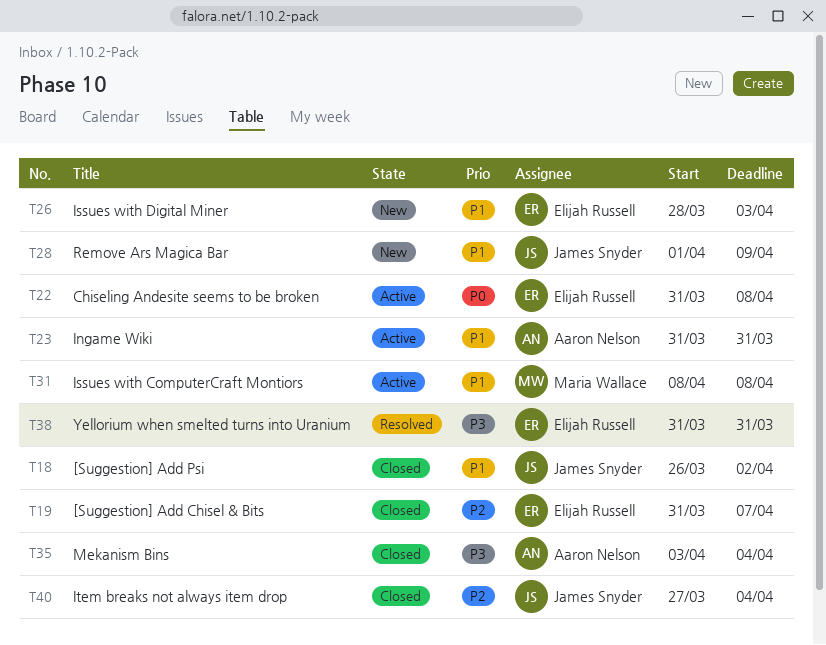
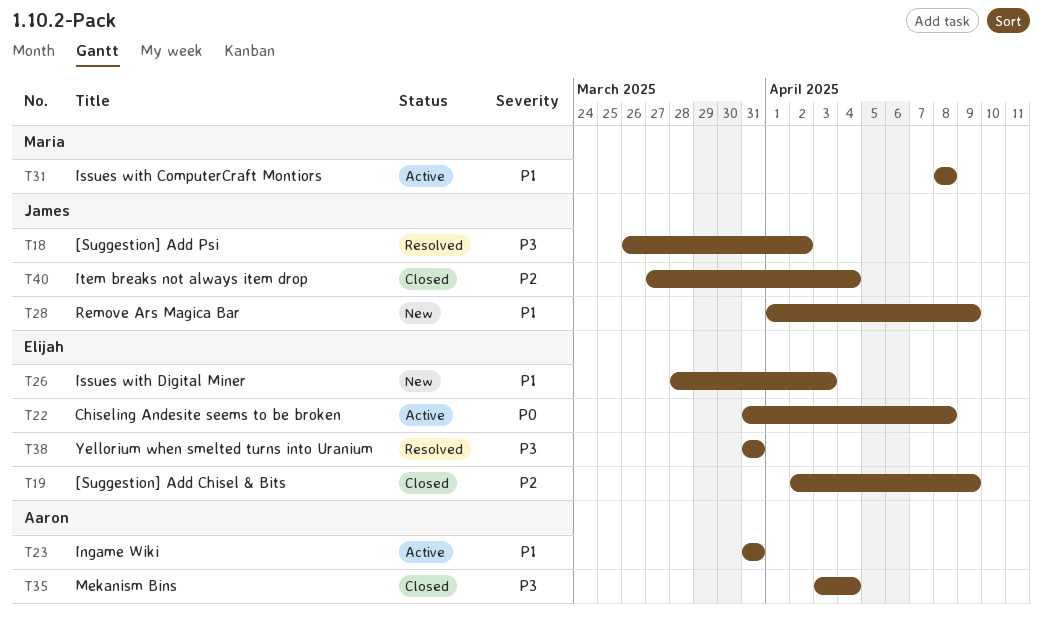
T18, status: Closed -> Resolved
T18, priority: P1 -> P3
T19, start: Mar 31 -> Apr 2
T19, due: Apr 7 -> Apr 9

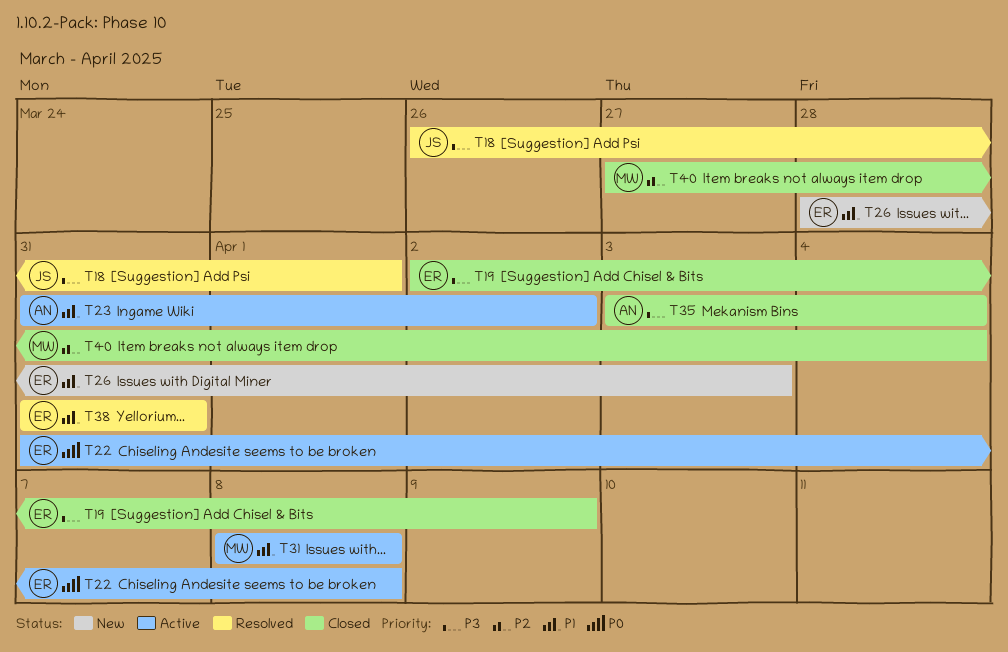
T18, due: Apr 2 -> Apr 1
T19, priority: P2 -> P3
T23, due: Mar 31 -> Apr 2
T28: present -> none
T38, priority: P3 -> P1
T40, owner: James -> Maria

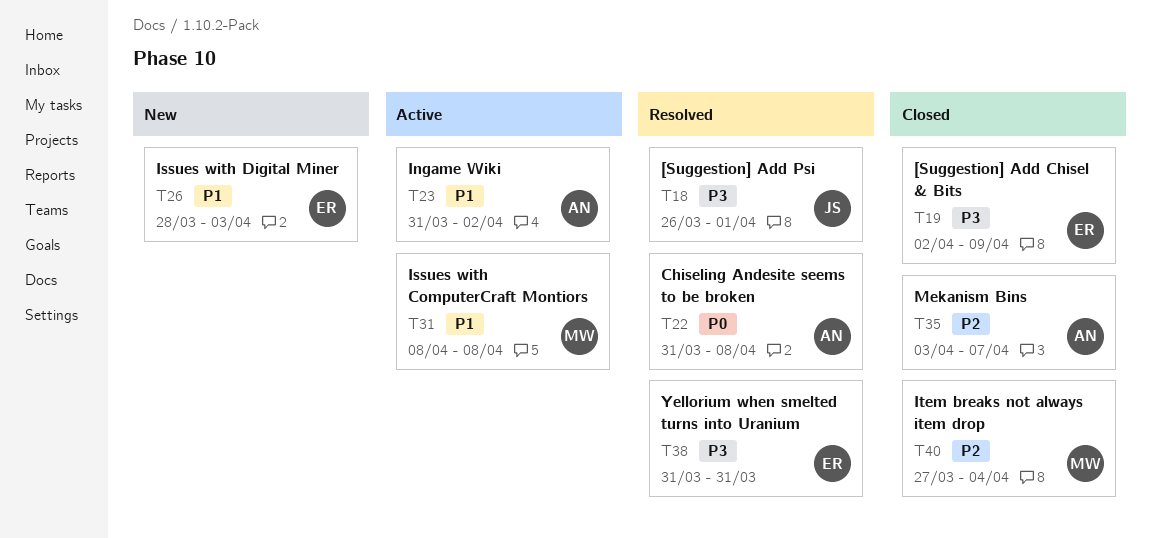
T22, status: Active -> Resolved
T22, owner: ER -> AN
T35, priority: P3 -> P2
T35, due: Apr 4 -> Apr 7
T38, priority: P1 -> P3

